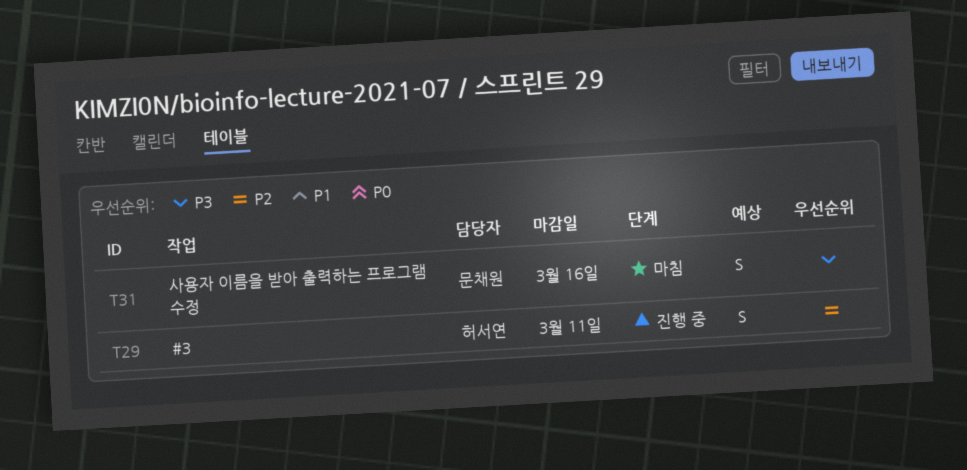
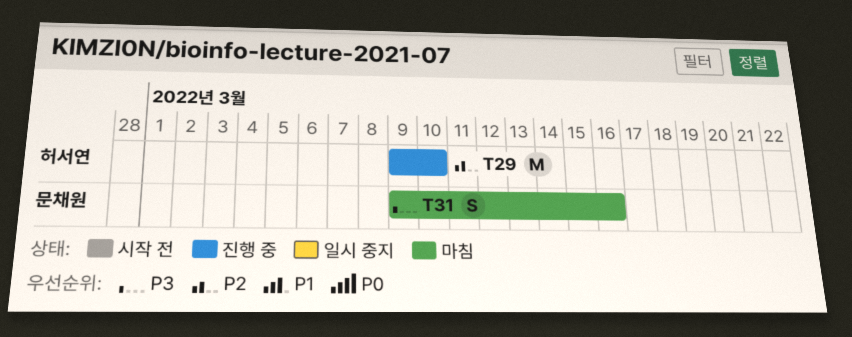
T29, estimate: S -> M
T29, due: Mar 11 -> Mar 10

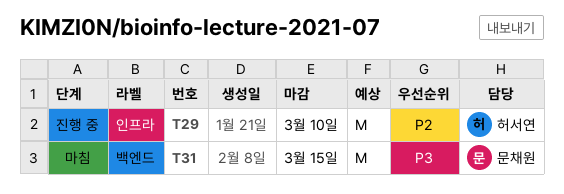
T31, estimate: S -> M
T31, due: Mar 16 -> Mar 15

